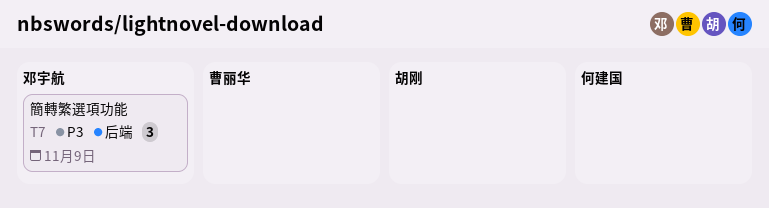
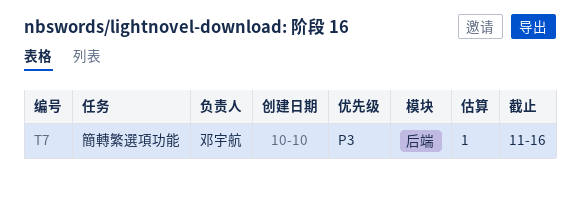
T7, estimate: 3 -> 1
T7, due: Nov 9 -> Nov 16

